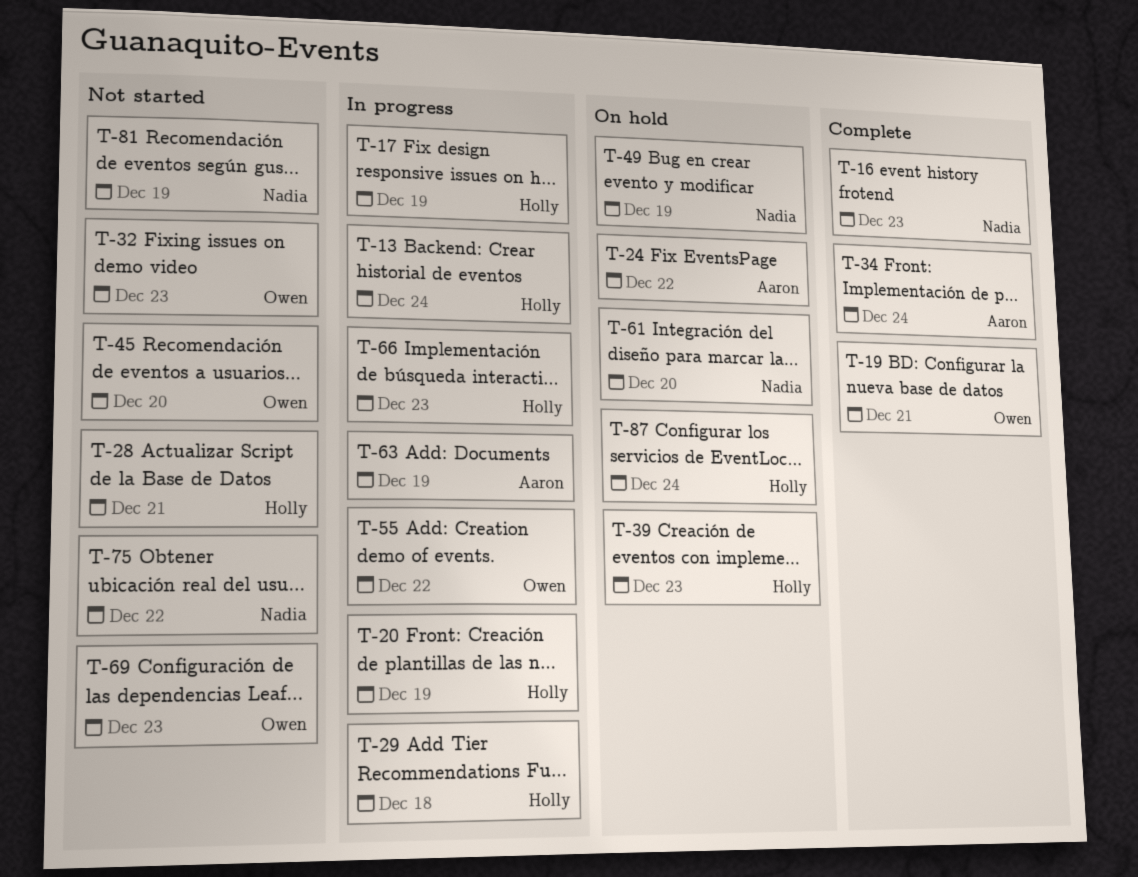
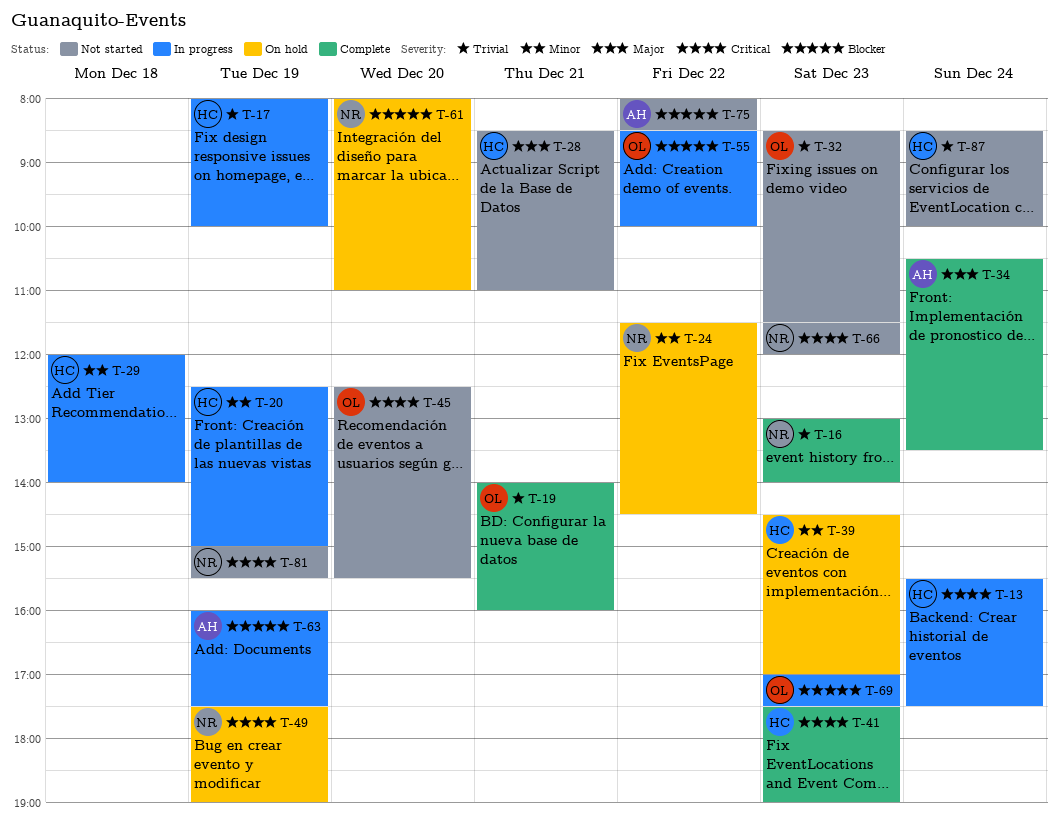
T-24, owner: Aaron -> Nadia
T-41: none -> present
T-66, status: In progress -> Not started
T-66, owner: Holly -> Nadia
T-69, status: Not started -> In progress
T-75, owner: Nadia -> Aaron
T-87, status: On hold -> Not started

